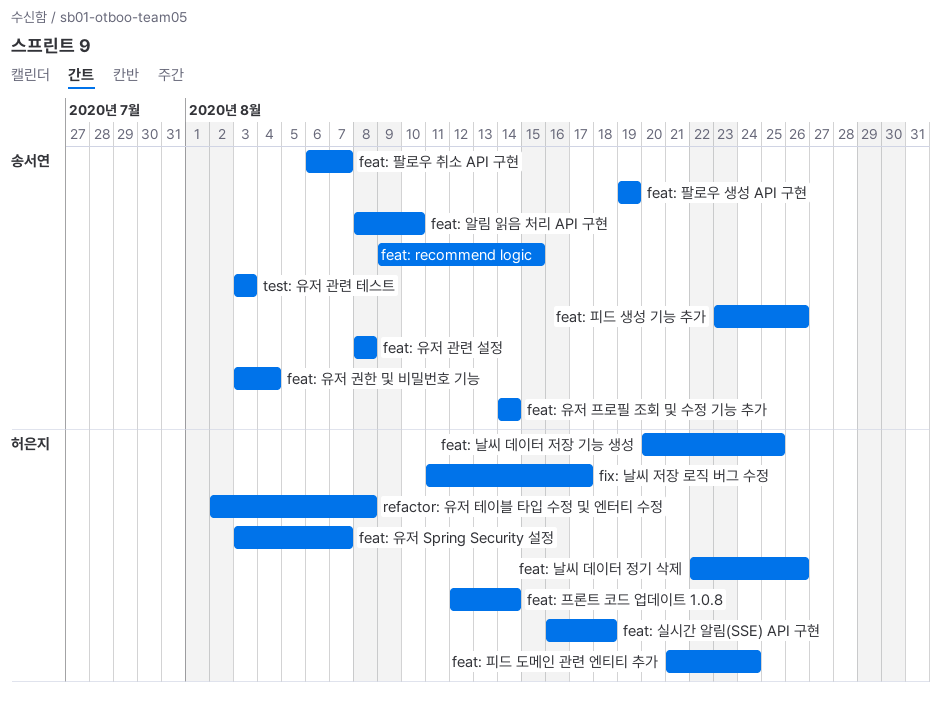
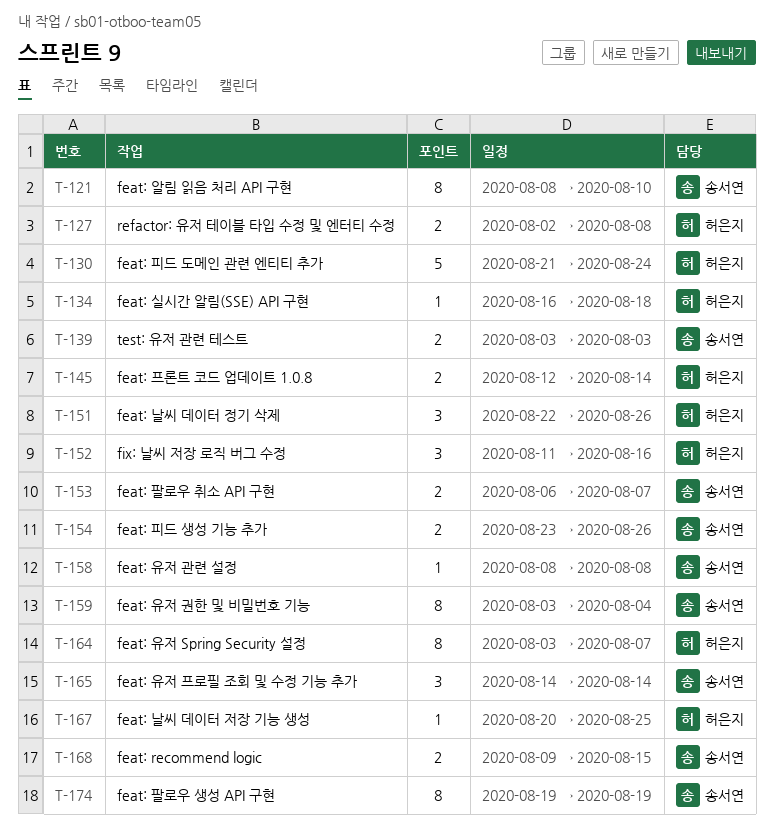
fix: 날씨 저장 로직 버그 수정, due: Aug 17 -> Aug 16

